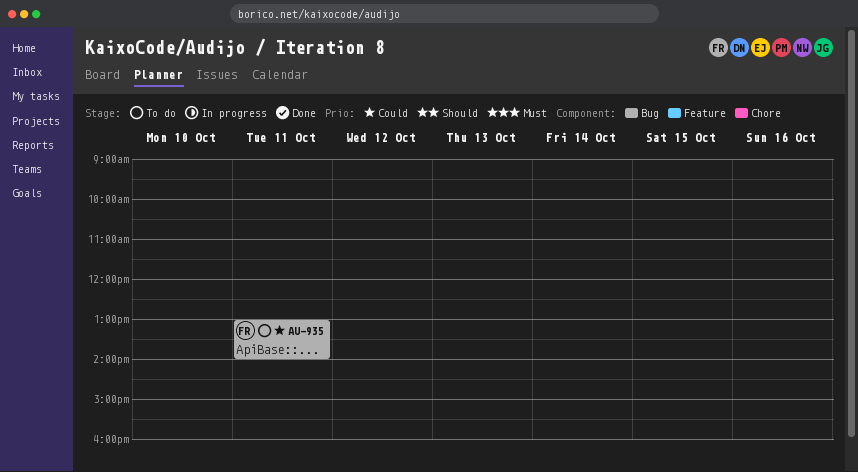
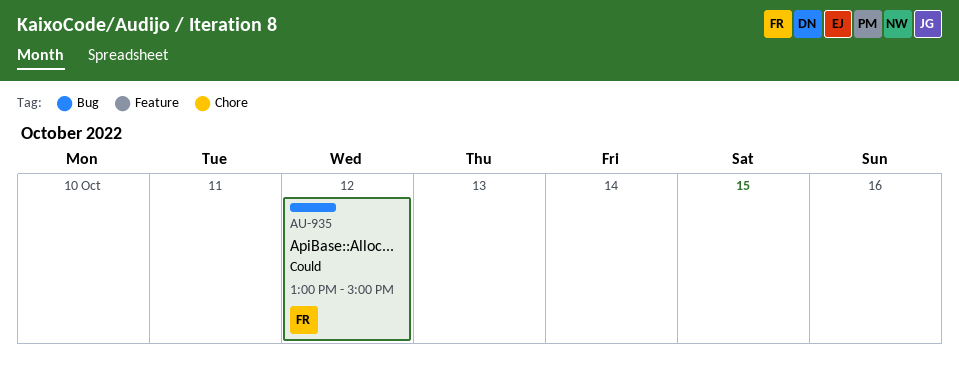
AU-935, day: Oct 11 -> Oct 12
AU-935, ends: 14:00 -> 15:00

